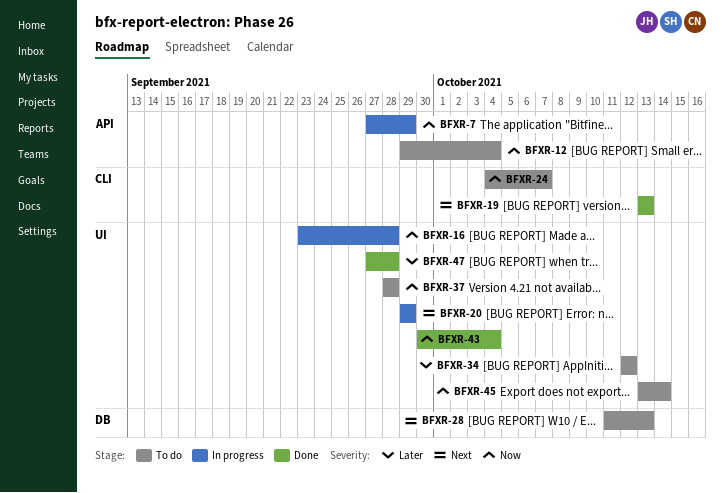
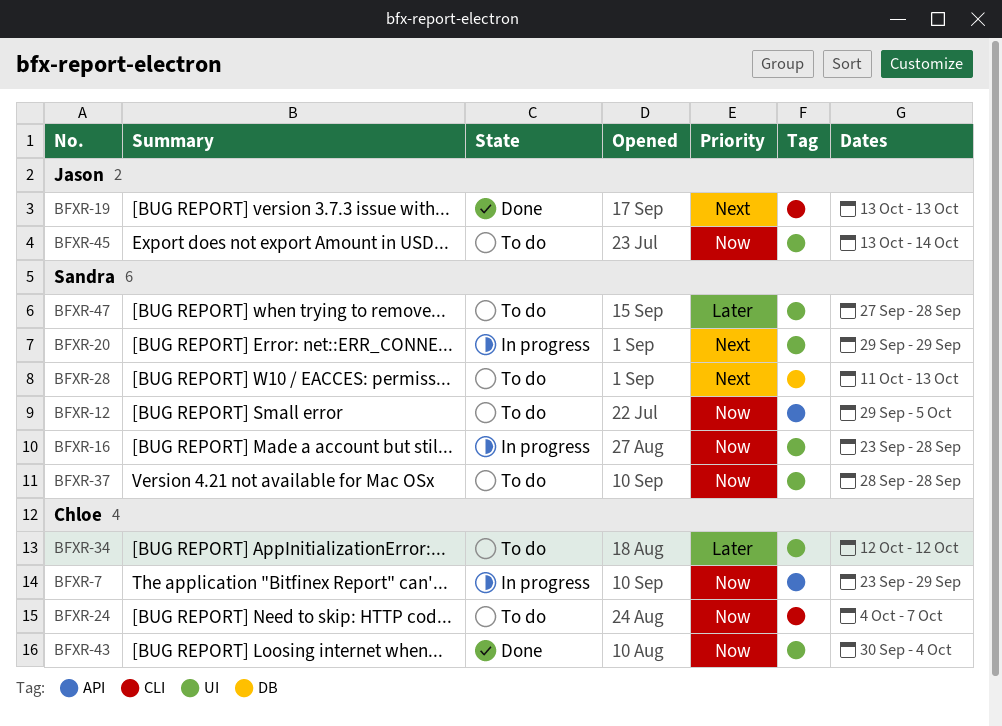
BFXR-7, start: Sep 27 -> Sep 23
BFXR-12, due: Oct 4 -> Oct 5
BFXR-47, status: Done -> To do

